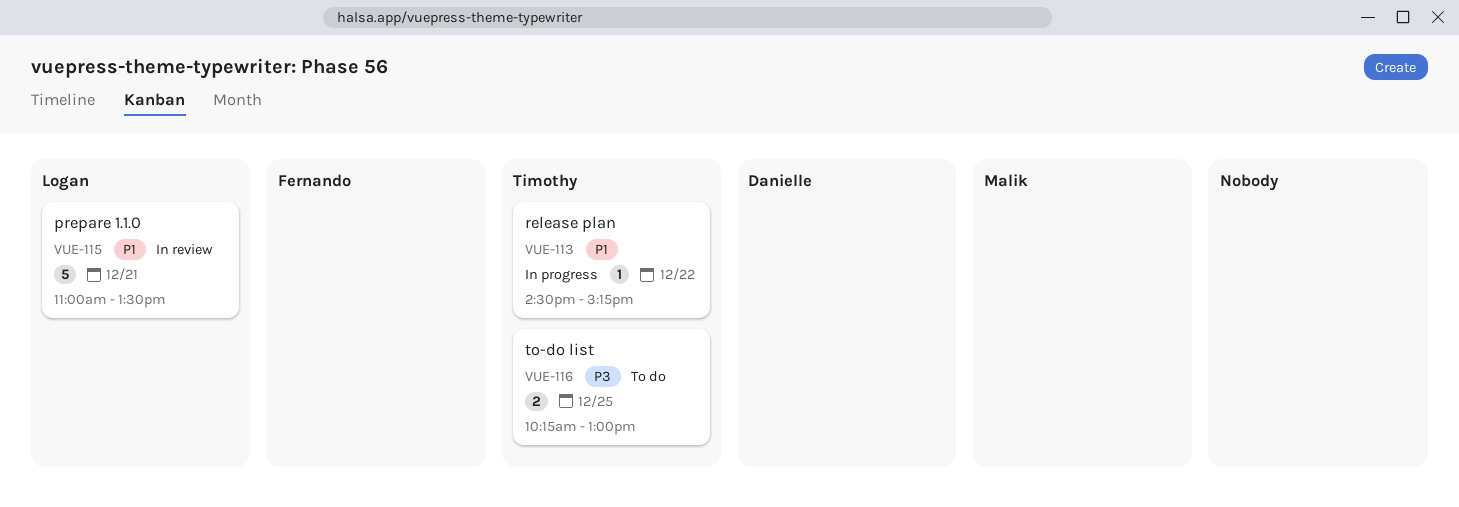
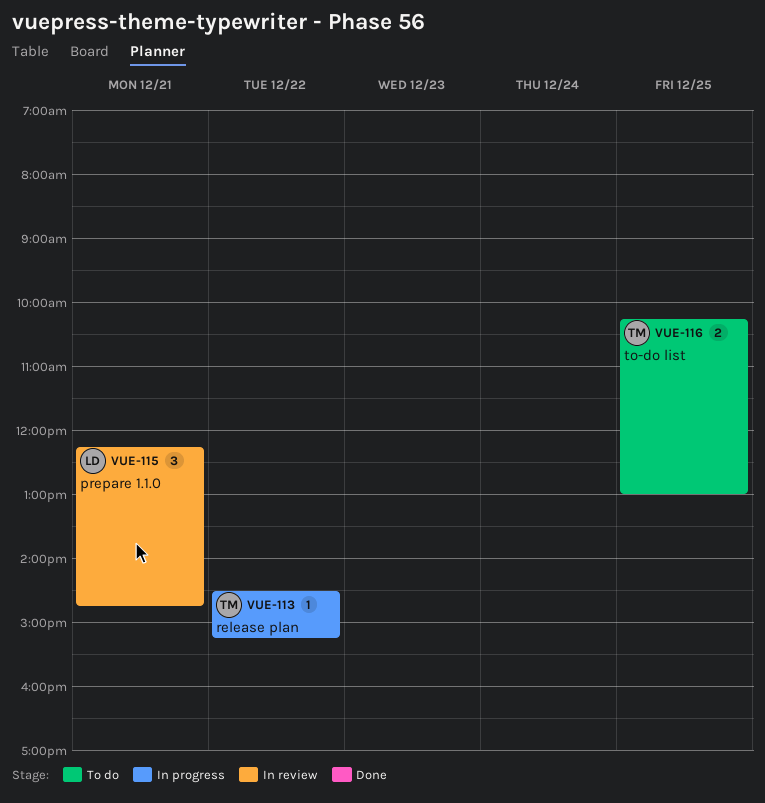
VUE-115, estimate: 5 -> 3
VUE-115, begins: 11:00 -> 12:15
VUE-115, ends: 13:30 -> 14:45

